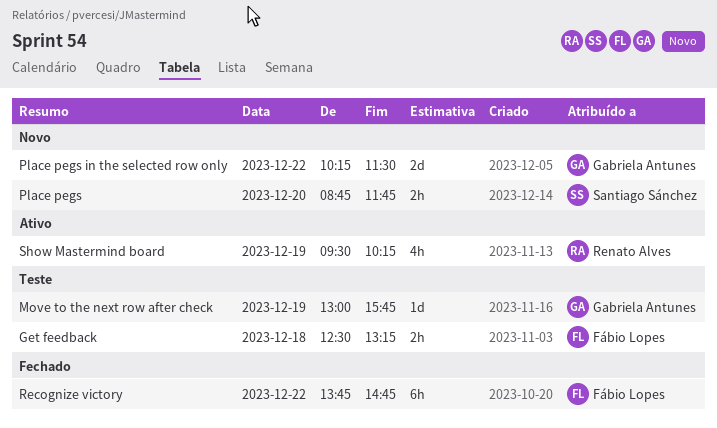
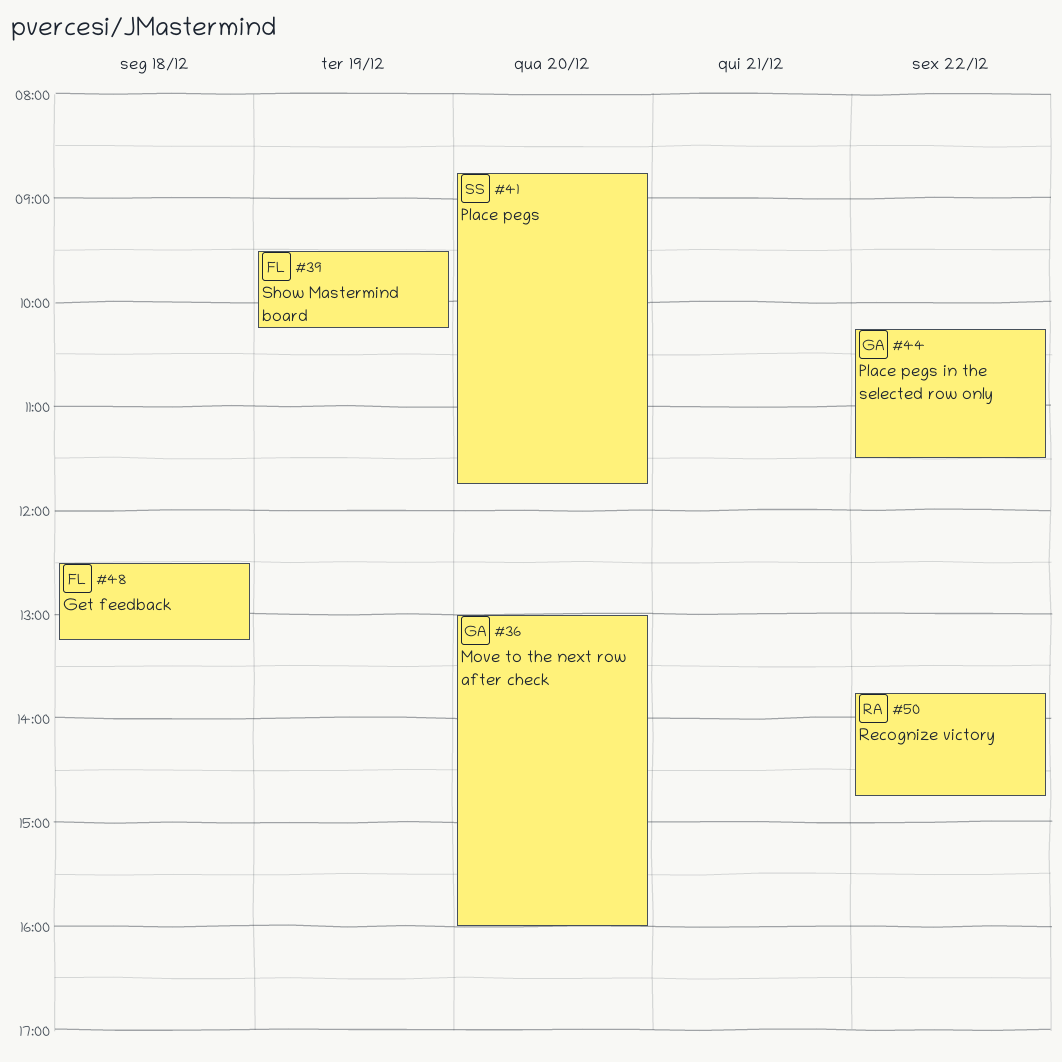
Move to the next row after check, day: Dec 19 -> Dec 20
Move to the next row after check, ends: 15:45 -> 16:00
Recognize victory, owner: Fábio Lopes -> Renato Alves
Show Mastermind board, owner: Renato Alves -> Fábio Lopes

